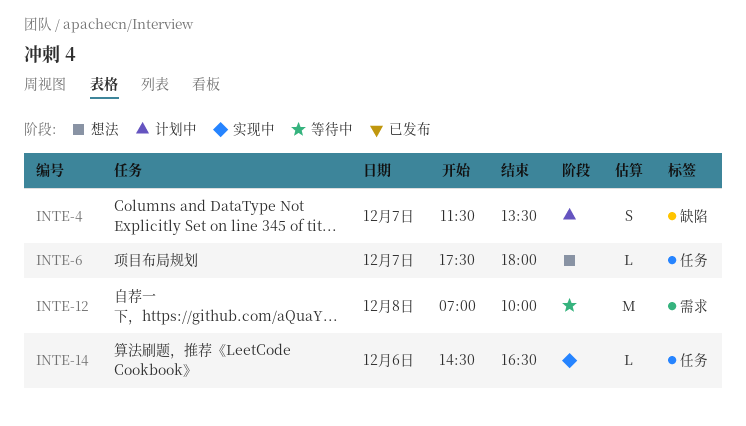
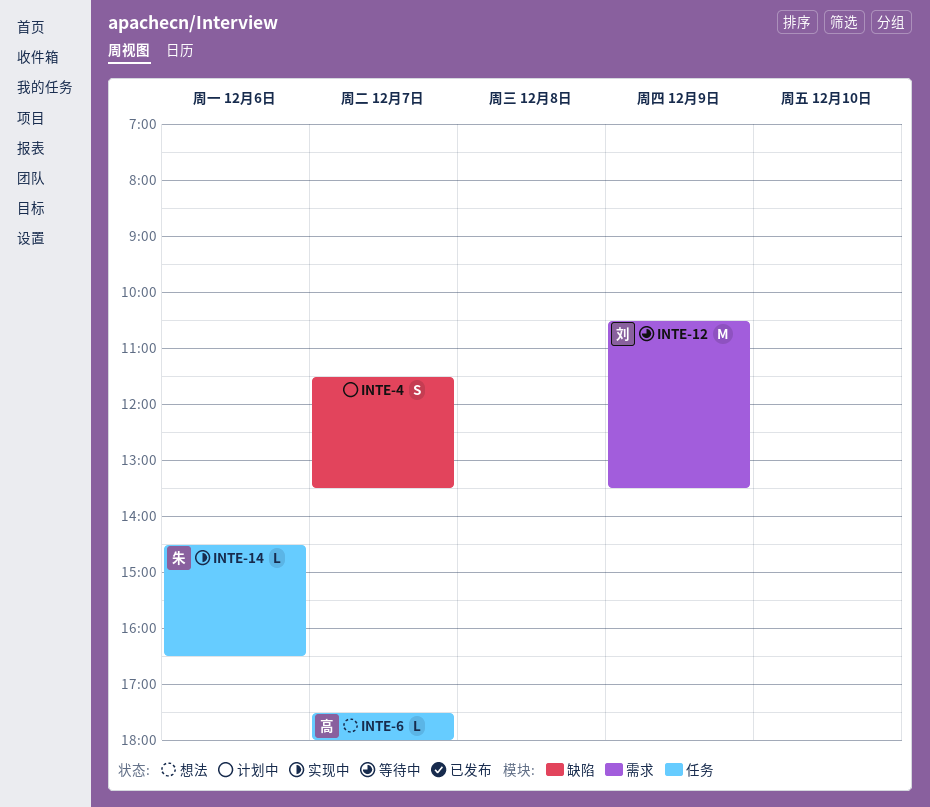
INTE-12, day: Dec 8 -> Dec 9
INTE-12, begins: 07:00 -> 10:30
INTE-12, ends: 10:00 -> 13:30

